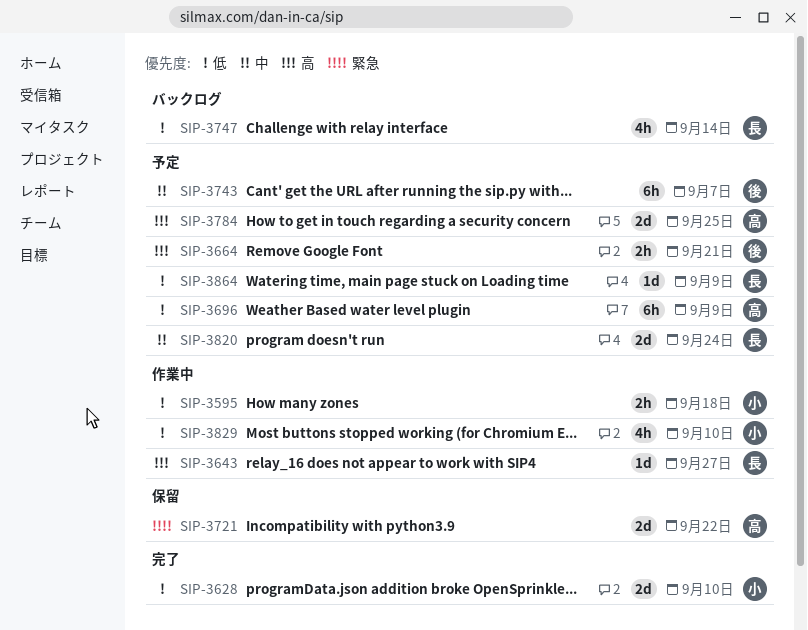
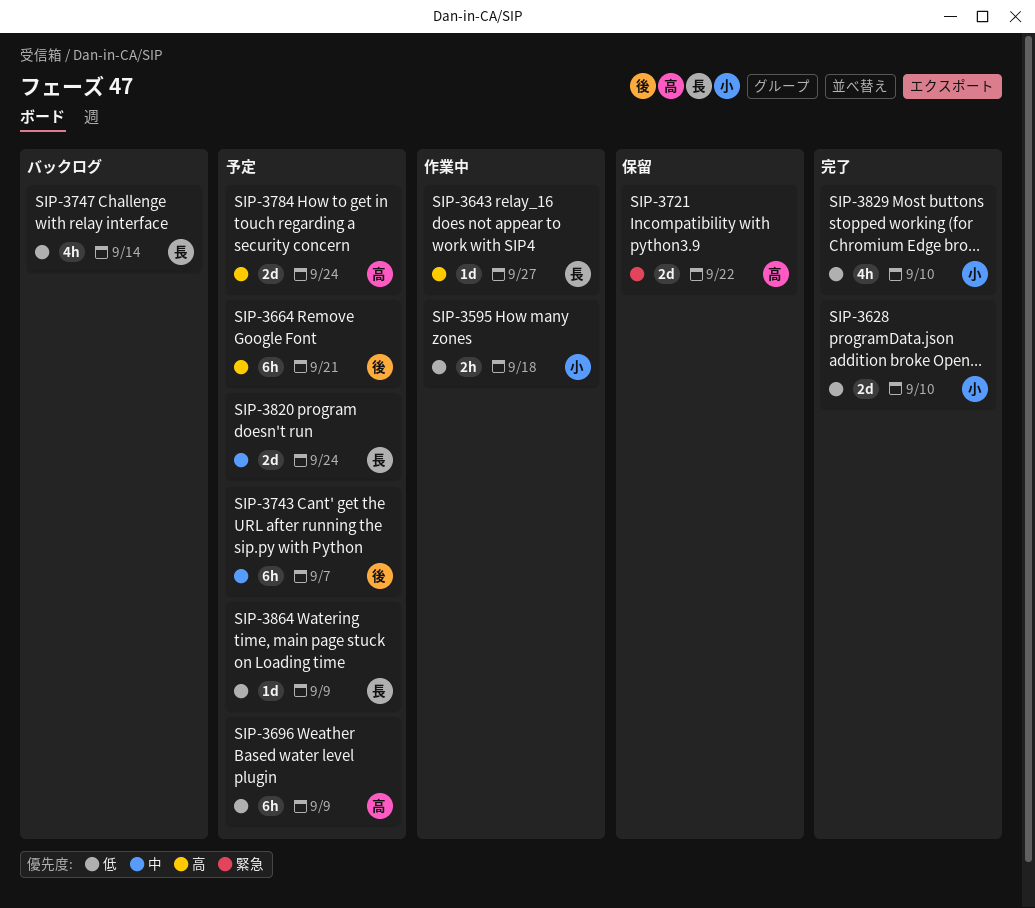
SIP-3664, estimate: 2h -> 6h
SIP-3784, due: Sep 25 -> Sep 24
SIP-3829, status: 作業中 -> 完了

